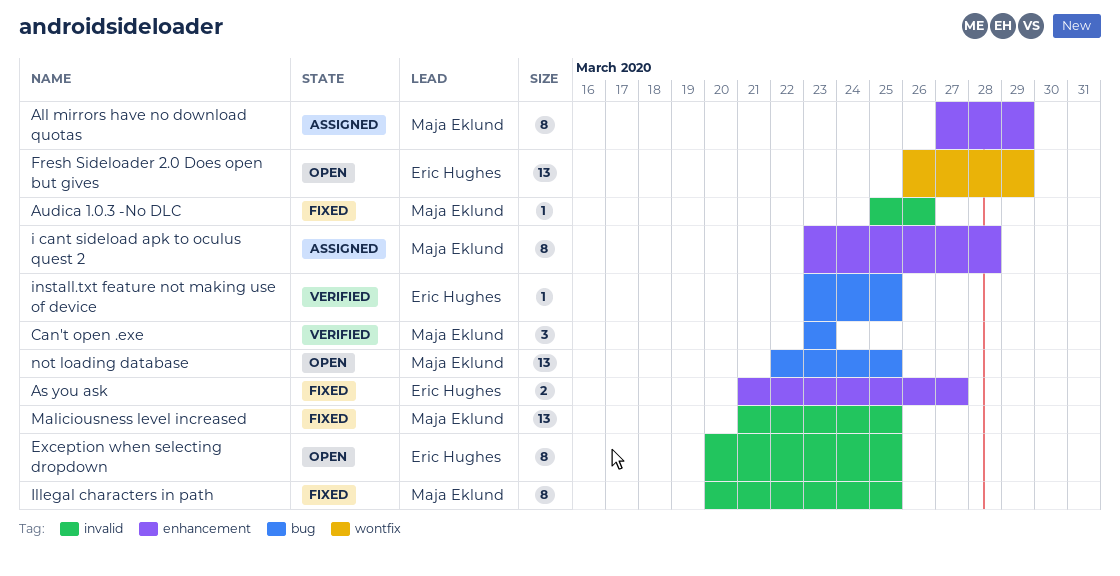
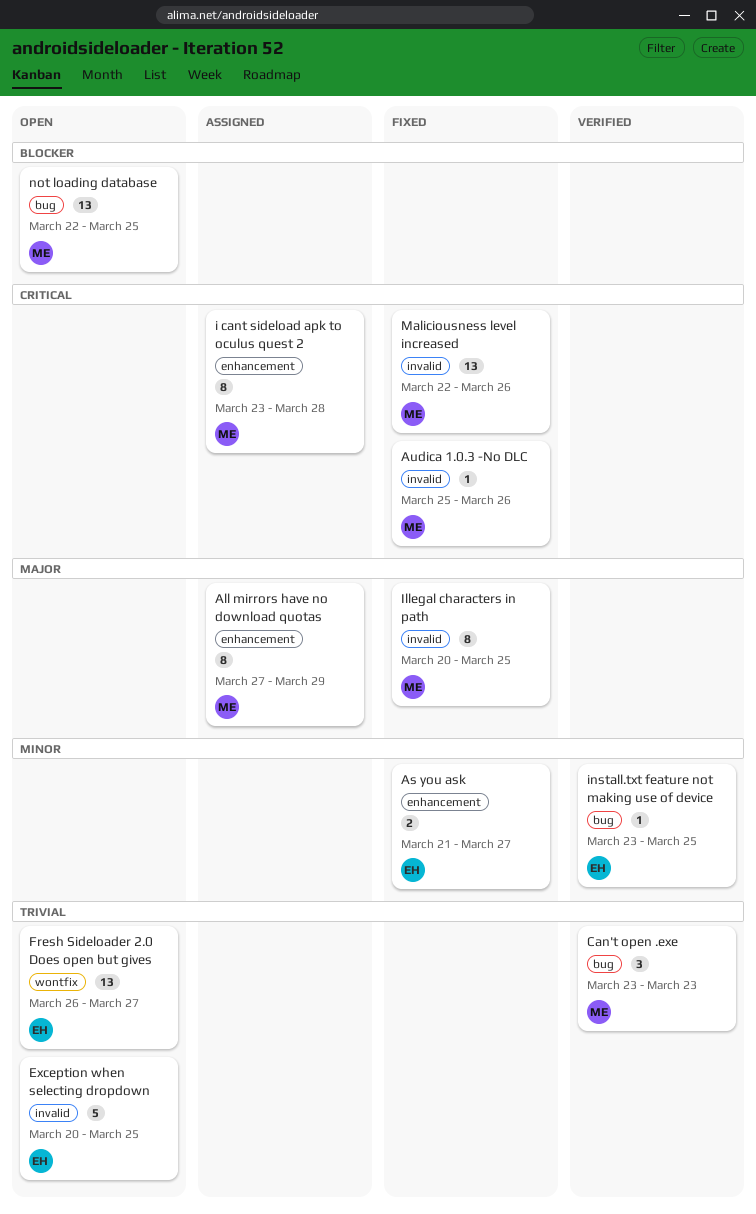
Exception when selecting dropdown, estimate: 8 -> 5
Fresh Sideloader 2.0 Does open but gives, due: Mar 29 -> Mar 27
Maliciousness level increased, start: Mar 21 -> Mar 22
Maliciousness level increased, due: Mar 25 -> Mar 26

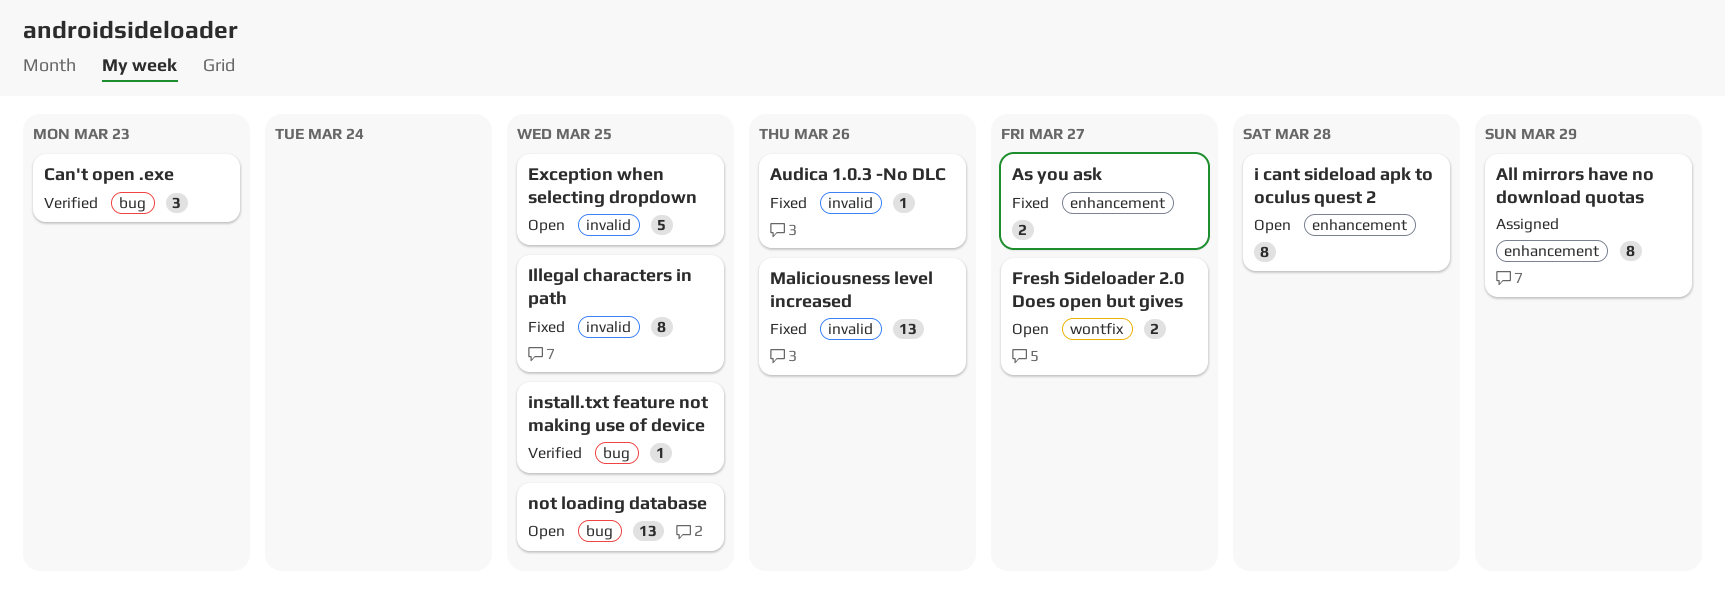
Fresh Sideloader 2.0 Does open but gives, estimate: 13 -> 2
i cant sideload apk to oculus quest 2, status: Assigned -> Open

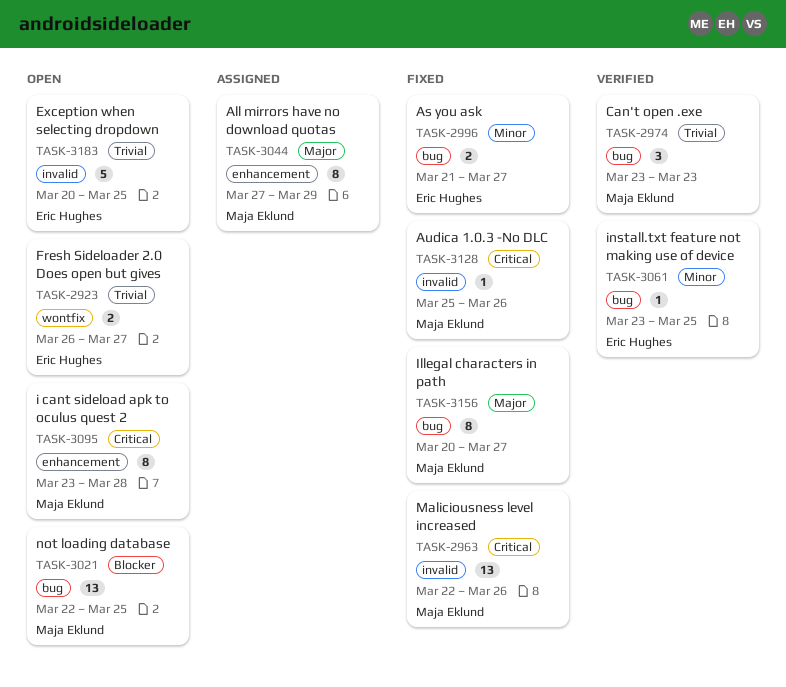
As you ask, label: enhancement -> bug
Illegal characters in path, label: invalid -> bug
Illegal characters in path, due: Mar 25 -> Mar 27

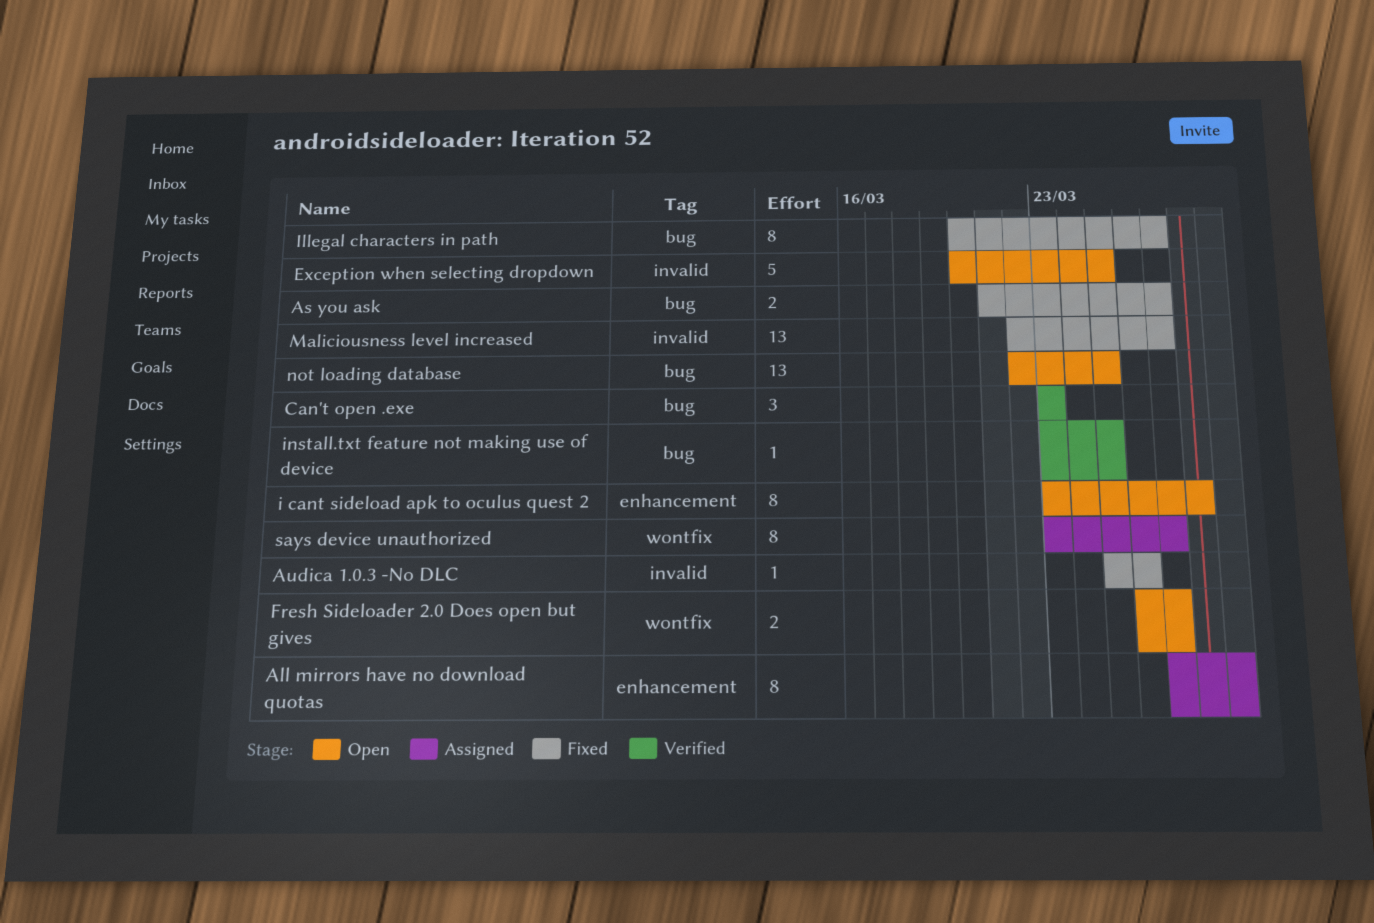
Maliciousness level increased, due: Mar 26 -> Mar 27
says device unauthorized: none -> present

